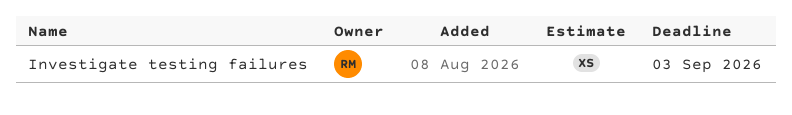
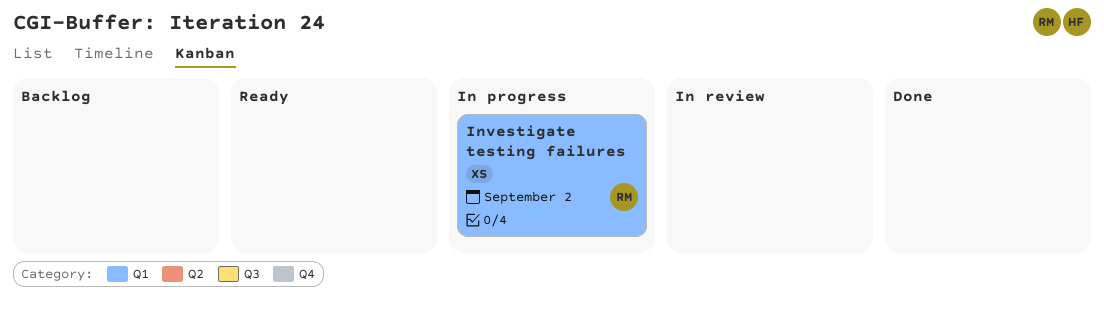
Investigate testing failures, due: Sep 3 -> Sep 2

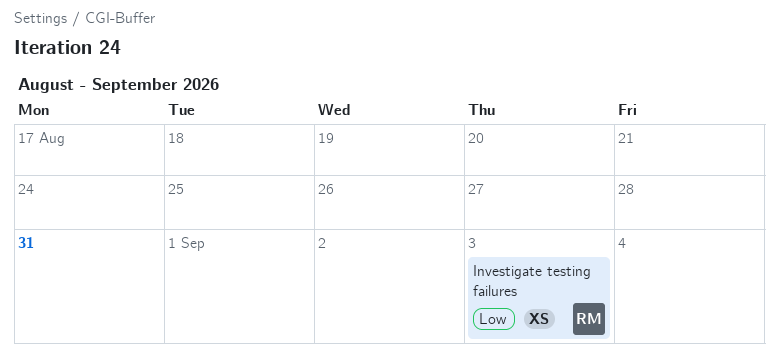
Investigate testing failures, due: Sep 2 -> Sep 3

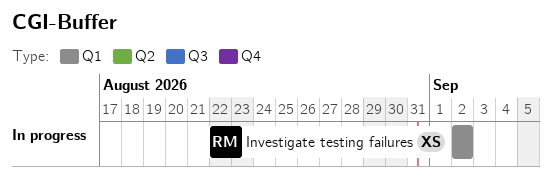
Investigate testing failures, due: Sep 3 -> Sep 2

